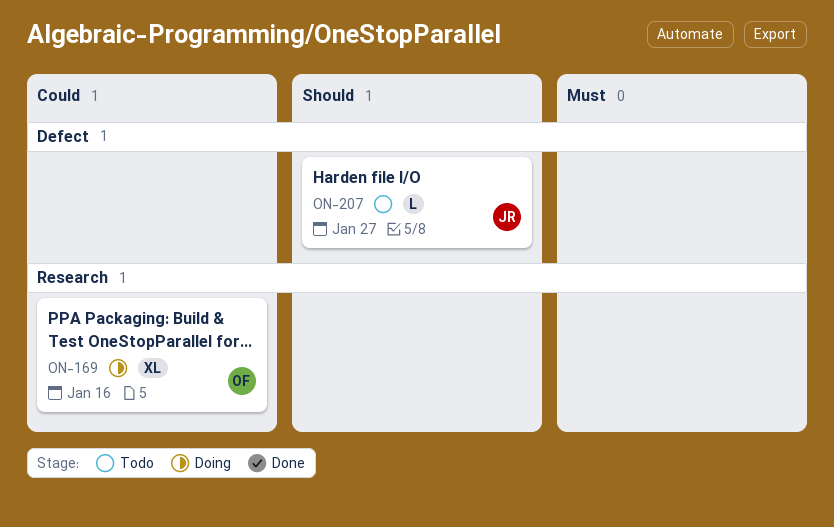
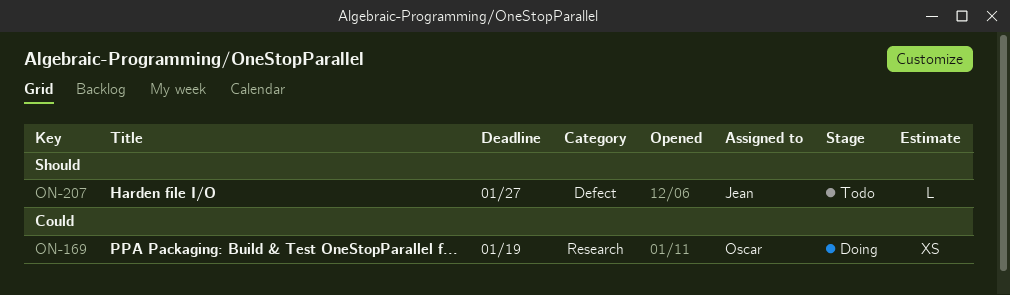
ON-169, estimate: XL -> XS
ON-169, due: Jan 16 -> Jan 19

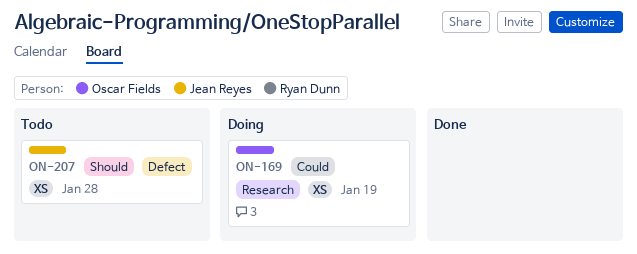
ON-207, estimate: L -> XS
ON-207, due: Jan 27 -> Jan 28

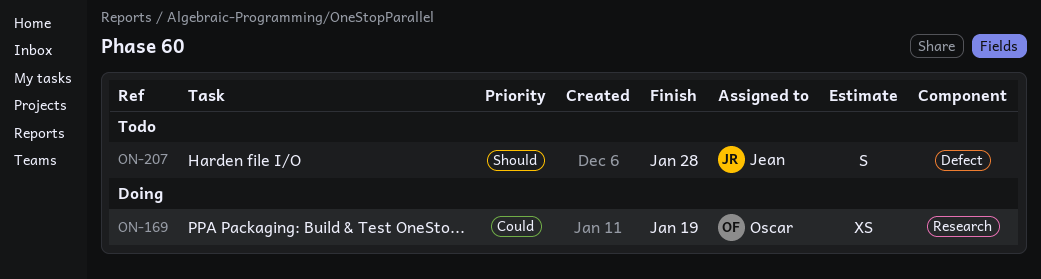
ON-207, estimate: XS -> S

